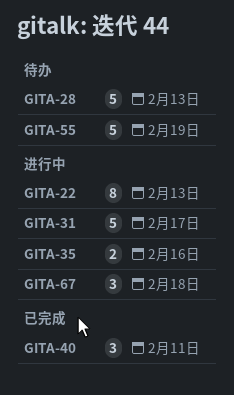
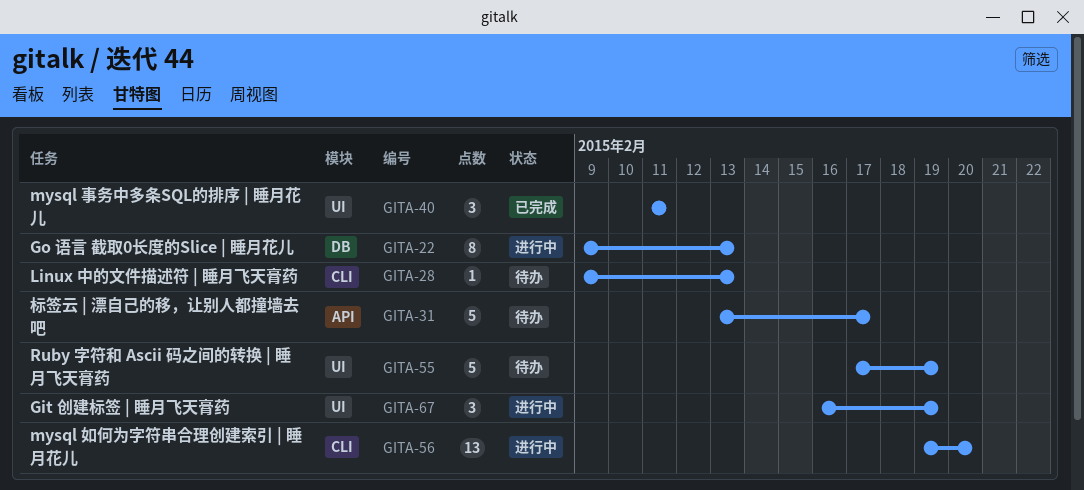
GITA-28, estimate: 5 -> 1
GITA-31, status: 进行中 -> 待办
GITA-35: present -> none
GITA-56: none -> present
GITA-67, due: Feb 18 -> Feb 19

